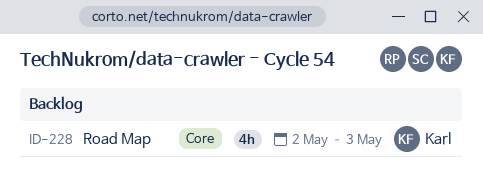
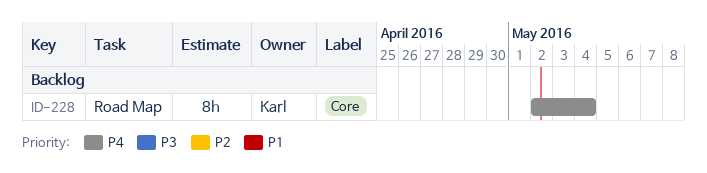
ID-228, estimate: 4h -> 8h
ID-228, due: May 3 -> May 4

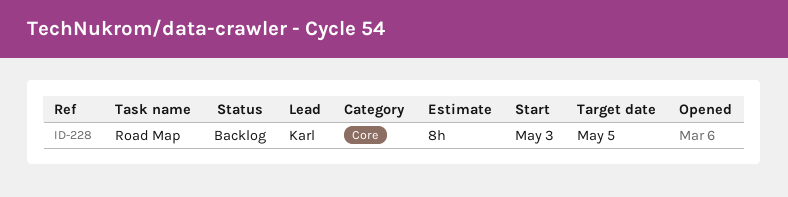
ID-228, start: May 2 -> May 3
ID-228, due: May 4 -> May 5

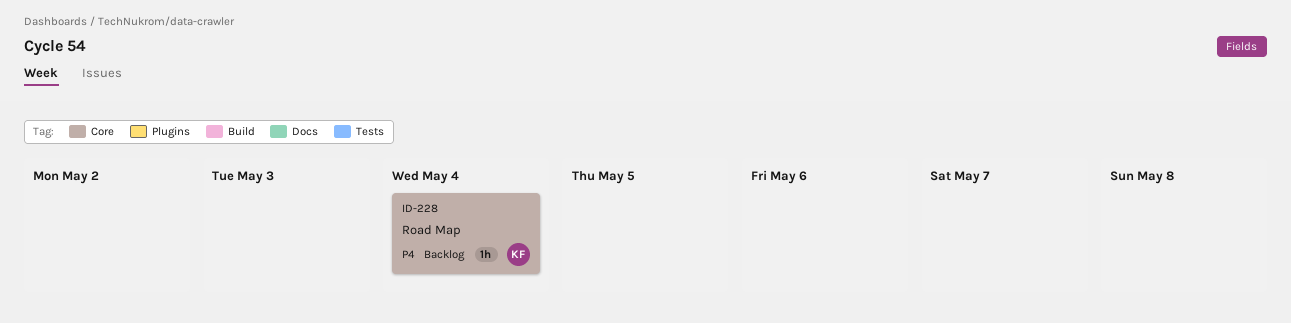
ID-228, estimate: 8h -> 1h
ID-228, due: May 5 -> May 4

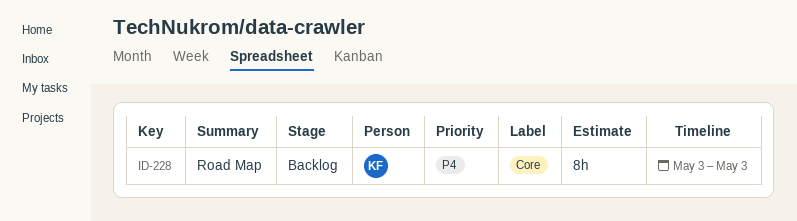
ID-228, estimate: 1h -> 8h
ID-228, due: May 4 -> May 3

